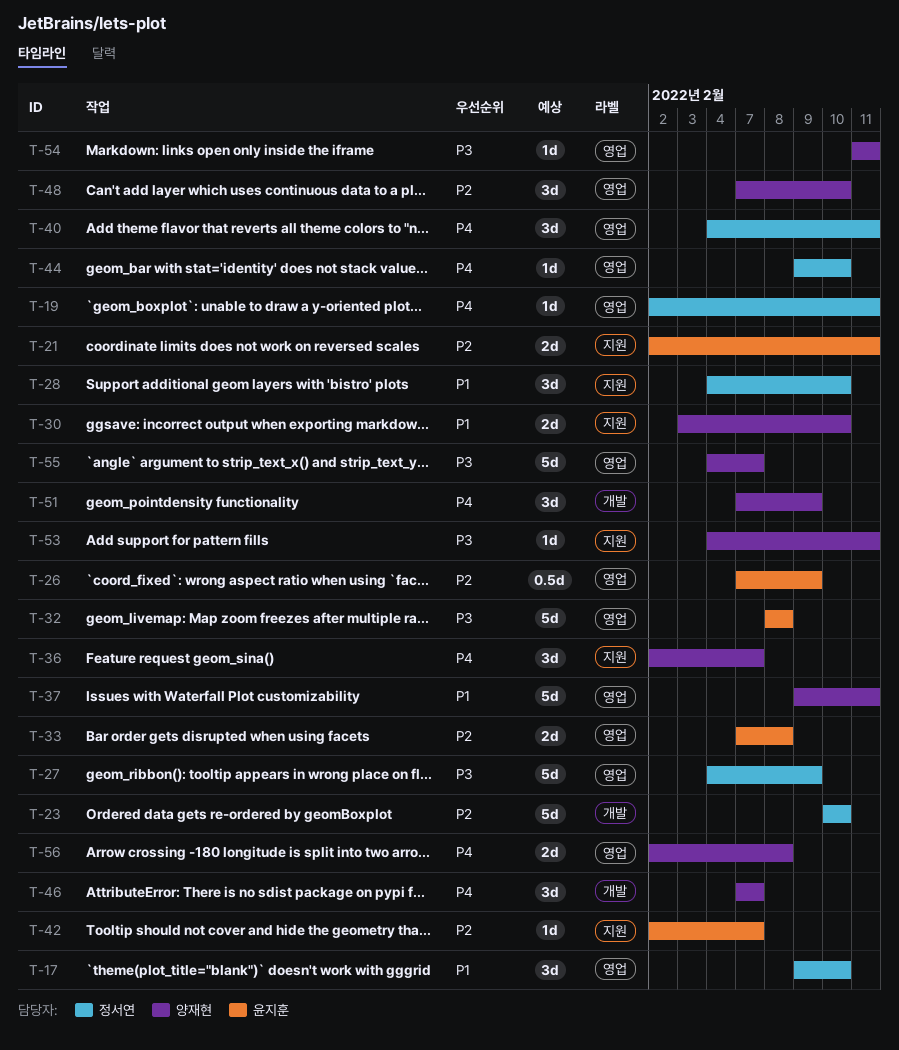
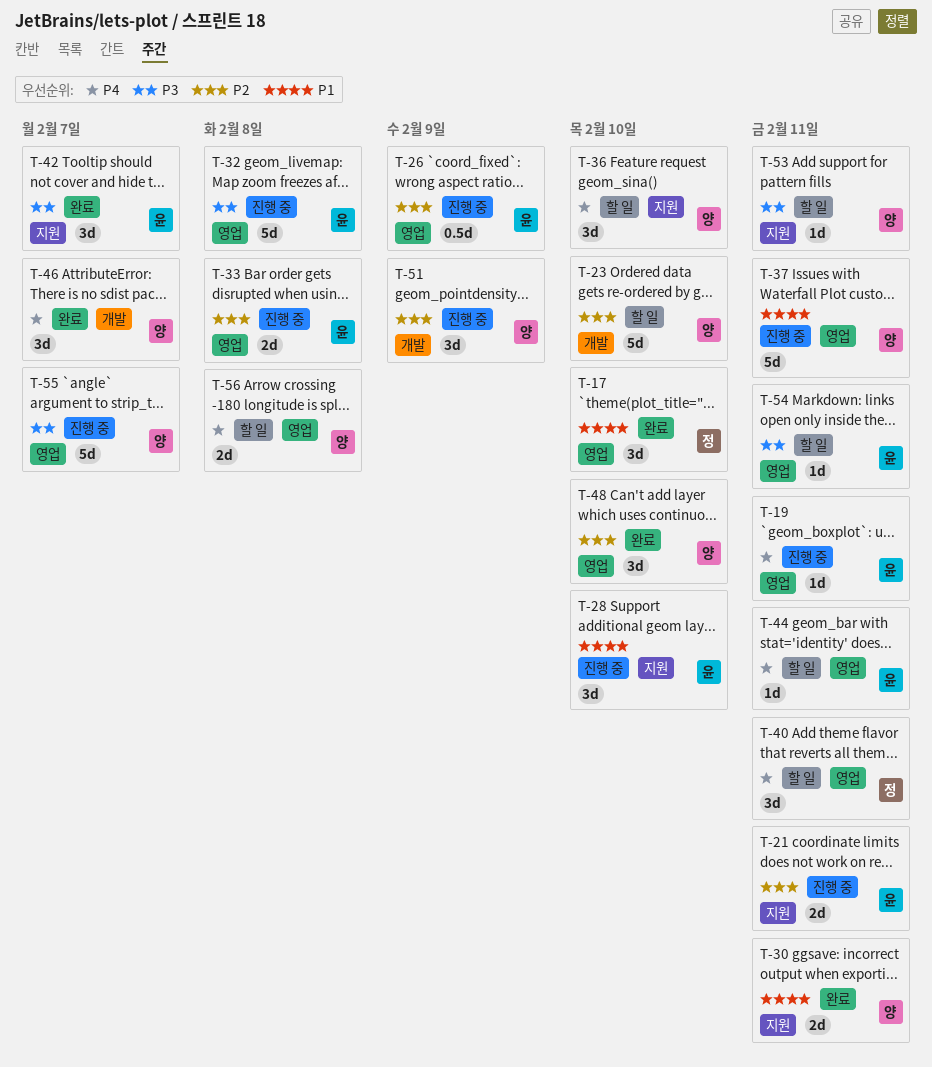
T-19, owner: 정서연 -> 윤지훈
T-23, owner: 정서연 -> 양재현
T-27: present -> none
T-28, owner: 정서연 -> 윤지훈
T-30, due: Feb 10 -> Feb 11
T-36, due: Feb 7 -> Feb 10
T-42, priority: P2 -> P3
T-42, estimate: 1d -> 3d
T-44, owner: 정서연 -> 윤지훈
T-44, due: Feb 10 -> Feb 11
T-51, priority: P4 -> P2
T-54, owner: 양재현 -> 윤지훈

